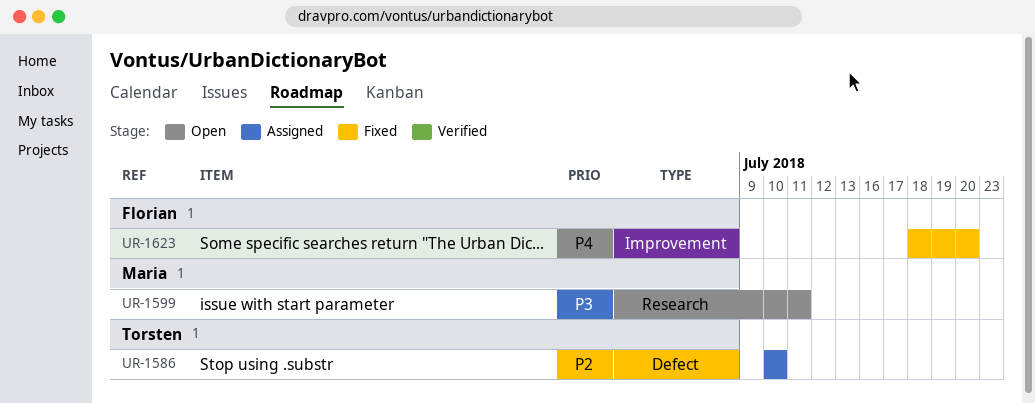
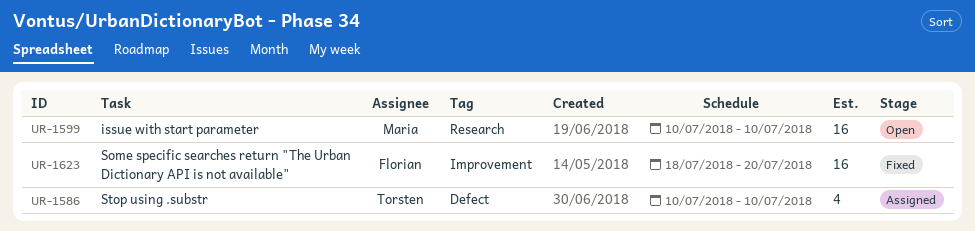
UR-1599, start: Jul 9 -> Jul 10
UR-1599, due: Jul 11 -> Jul 10

